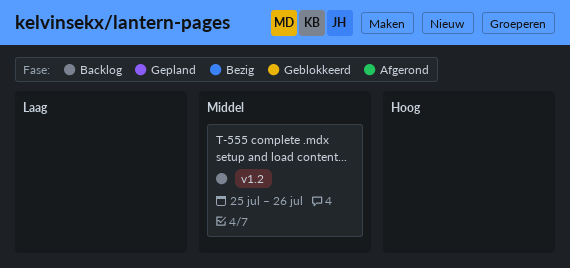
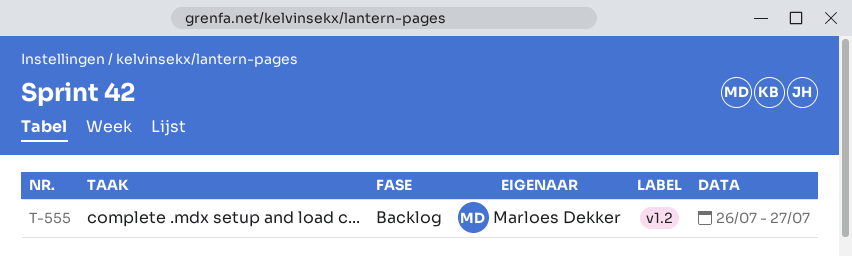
T-555, start: Jul 25 -> Jul 26
T-555, due: Jul 26 -> Jul 27

